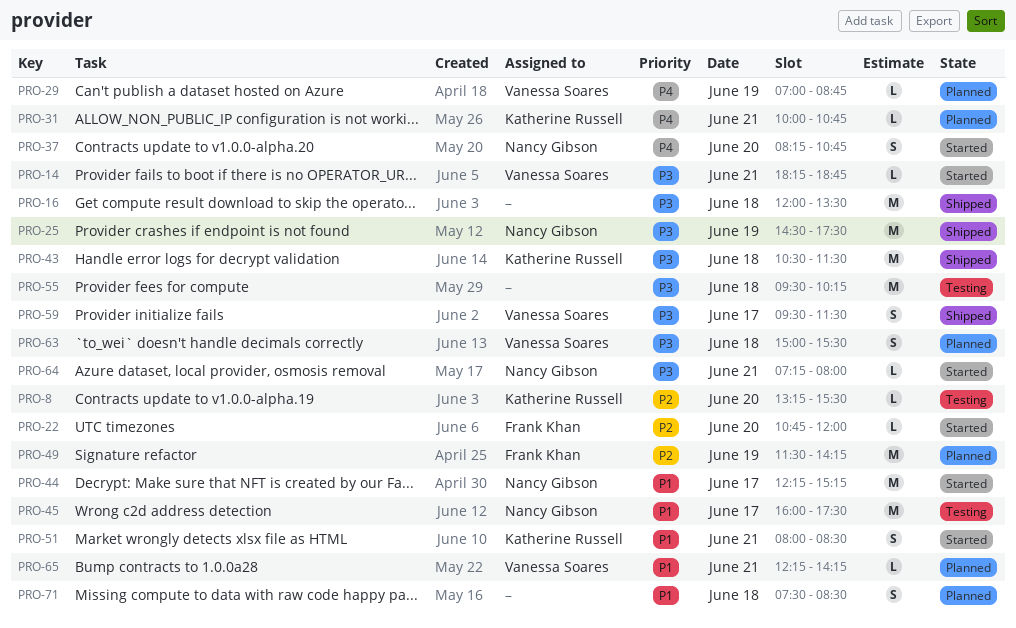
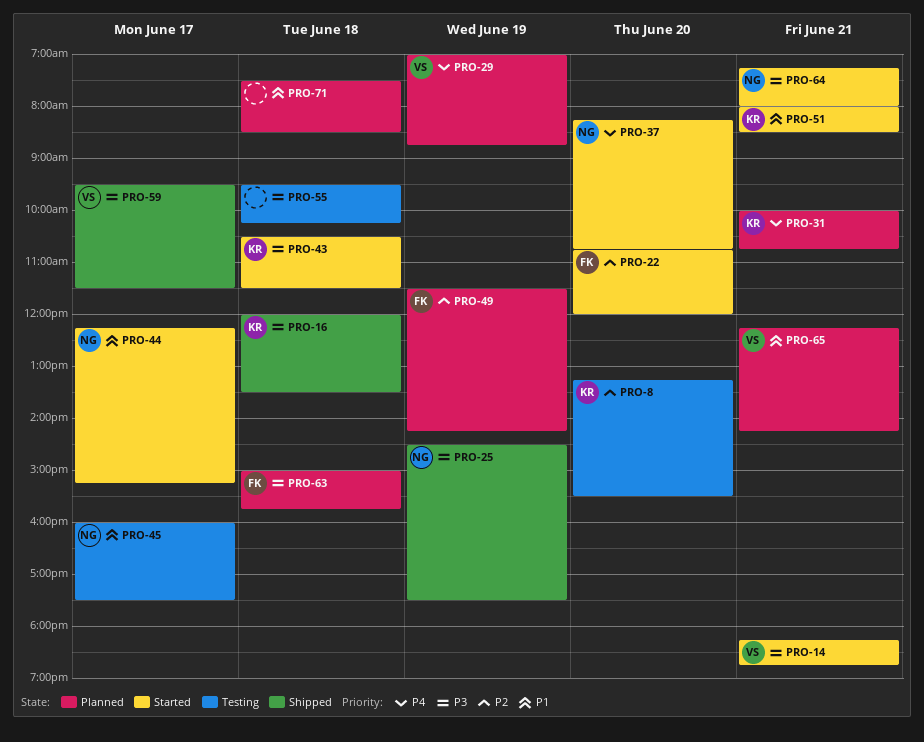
PRO-16, owner: none -> Katherine Russell
PRO-43, status: Shipped -> Started
PRO-63, owner: Vanessa Soares -> Frank Khan
PRO-63, ends: 15:30 -> 15:45

